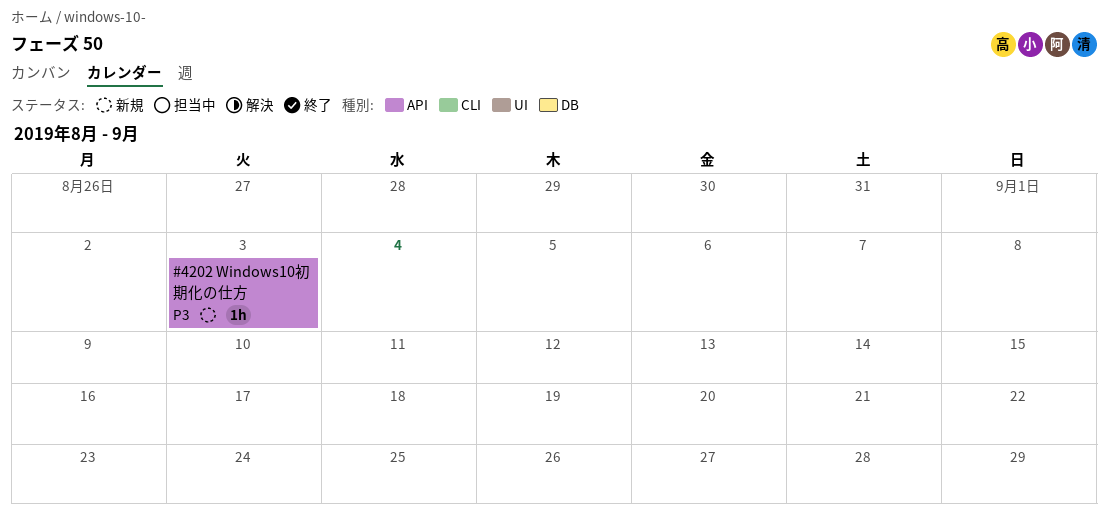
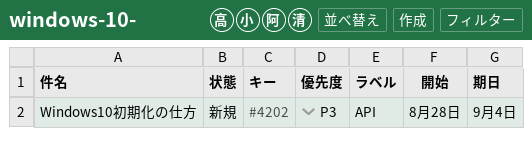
#4202, due: Sep 3 -> Sep 4

